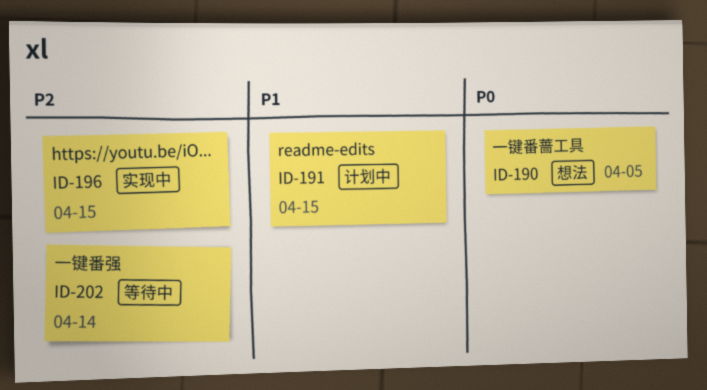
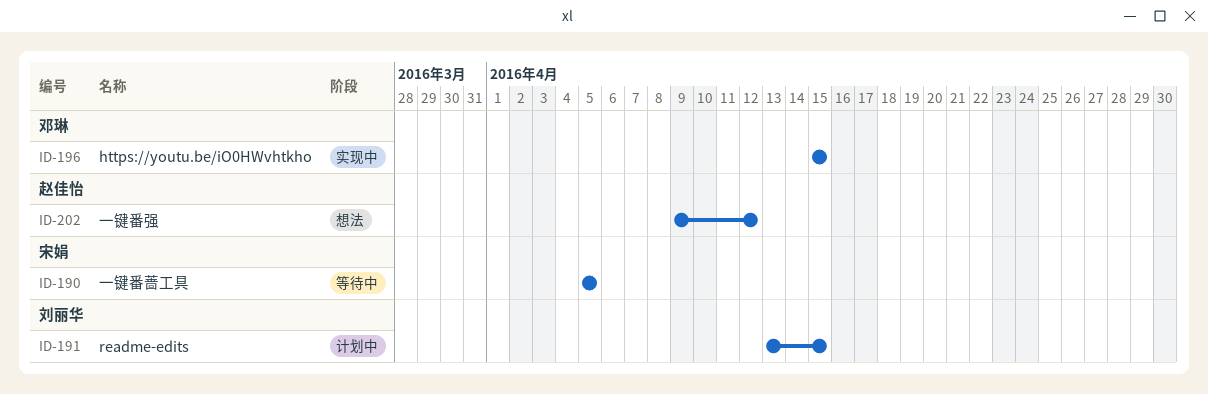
ID-190, status: 想法 -> 等待中
ID-202, status: 等待中 -> 想法
ID-202, due: Apr 14 -> Apr 12

